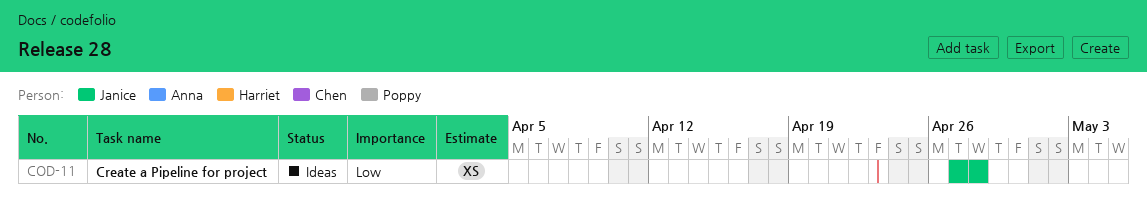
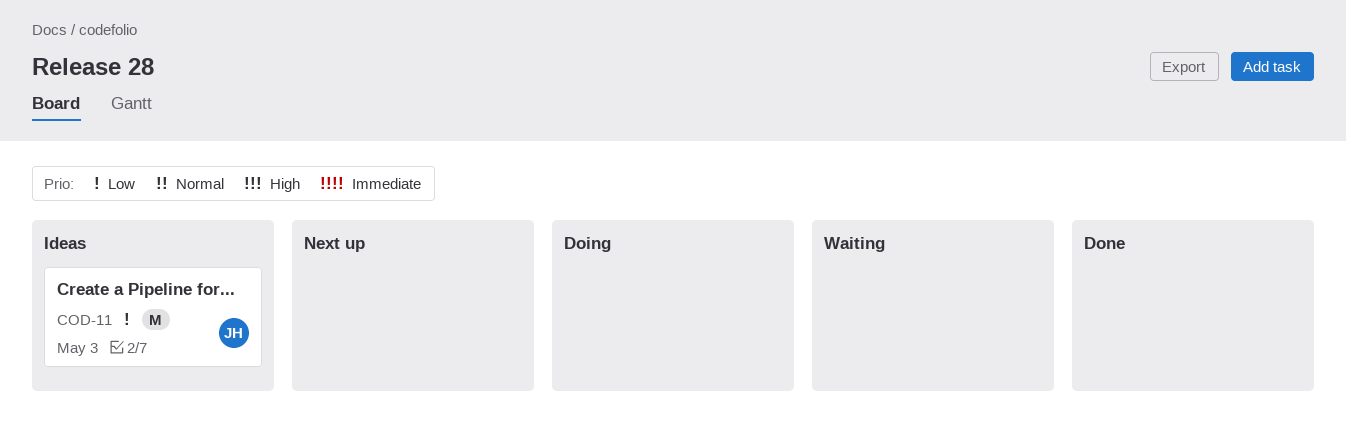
COD-11, estimate: XS -> M
COD-11, due: Apr 28 -> May 3

